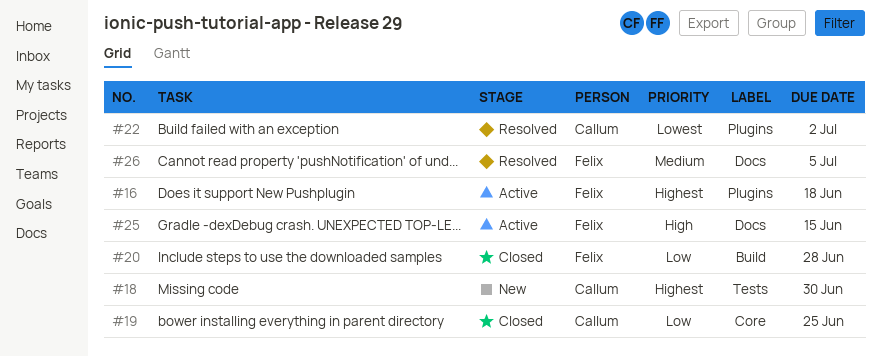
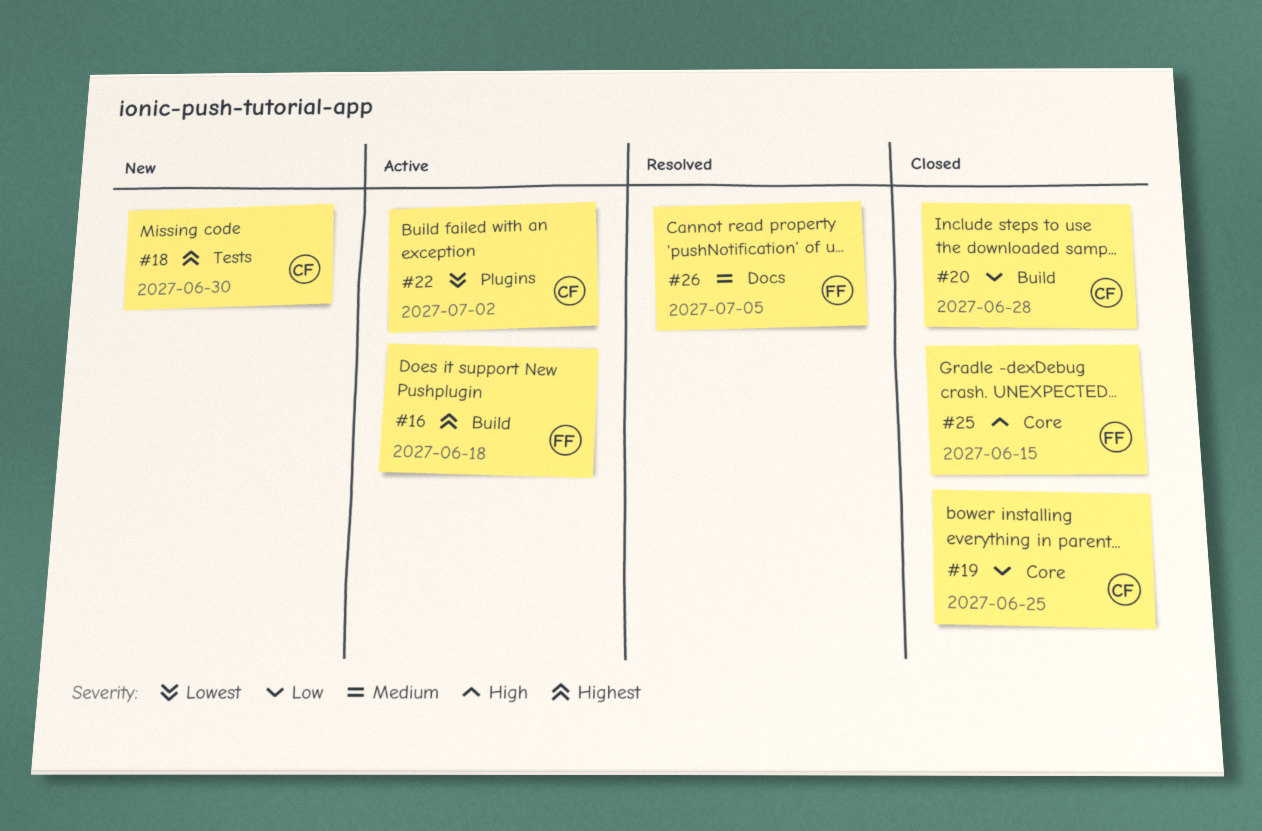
#16, label: Plugins -> Build
#20, owner: Felix -> Callum
#22, status: Resolved -> Active
#25, status: Active -> Closed
#25, label: Docs -> Core

